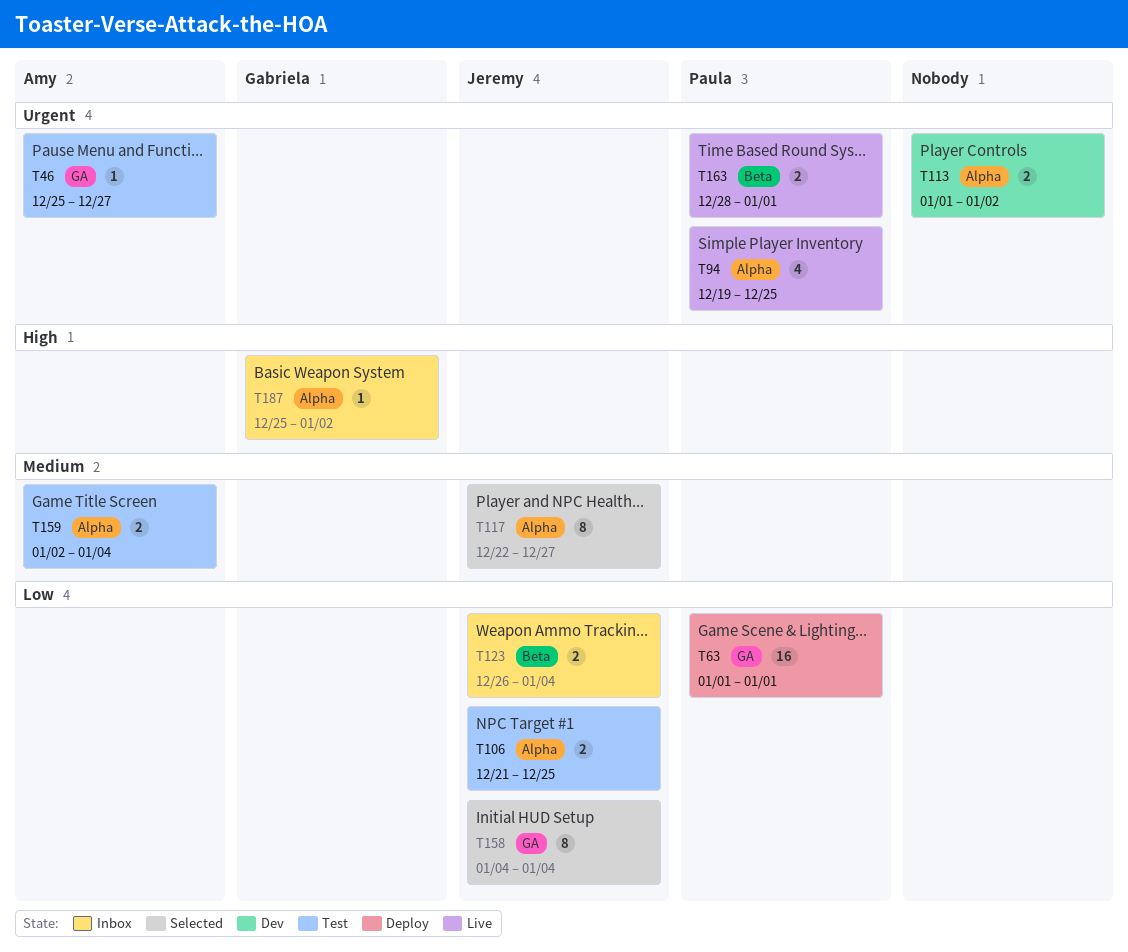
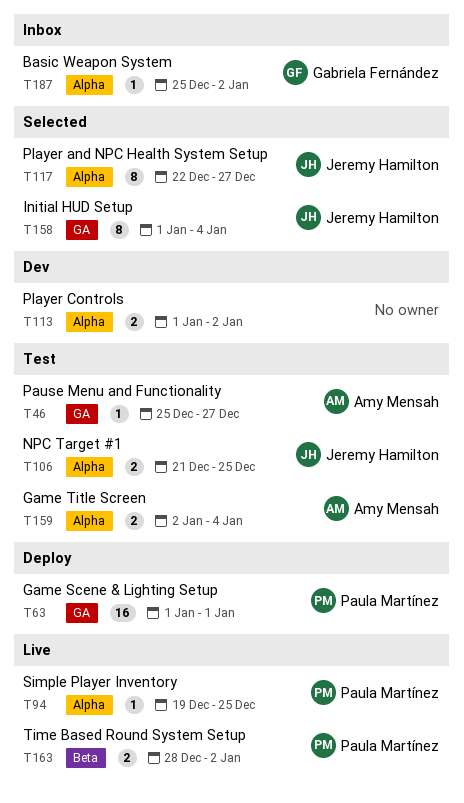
T94, estimate: 4 -> 1
T123: present -> none
T158, start: Jan 4 -> Jan 1
T163, due: Jan 1 -> Jan 2

